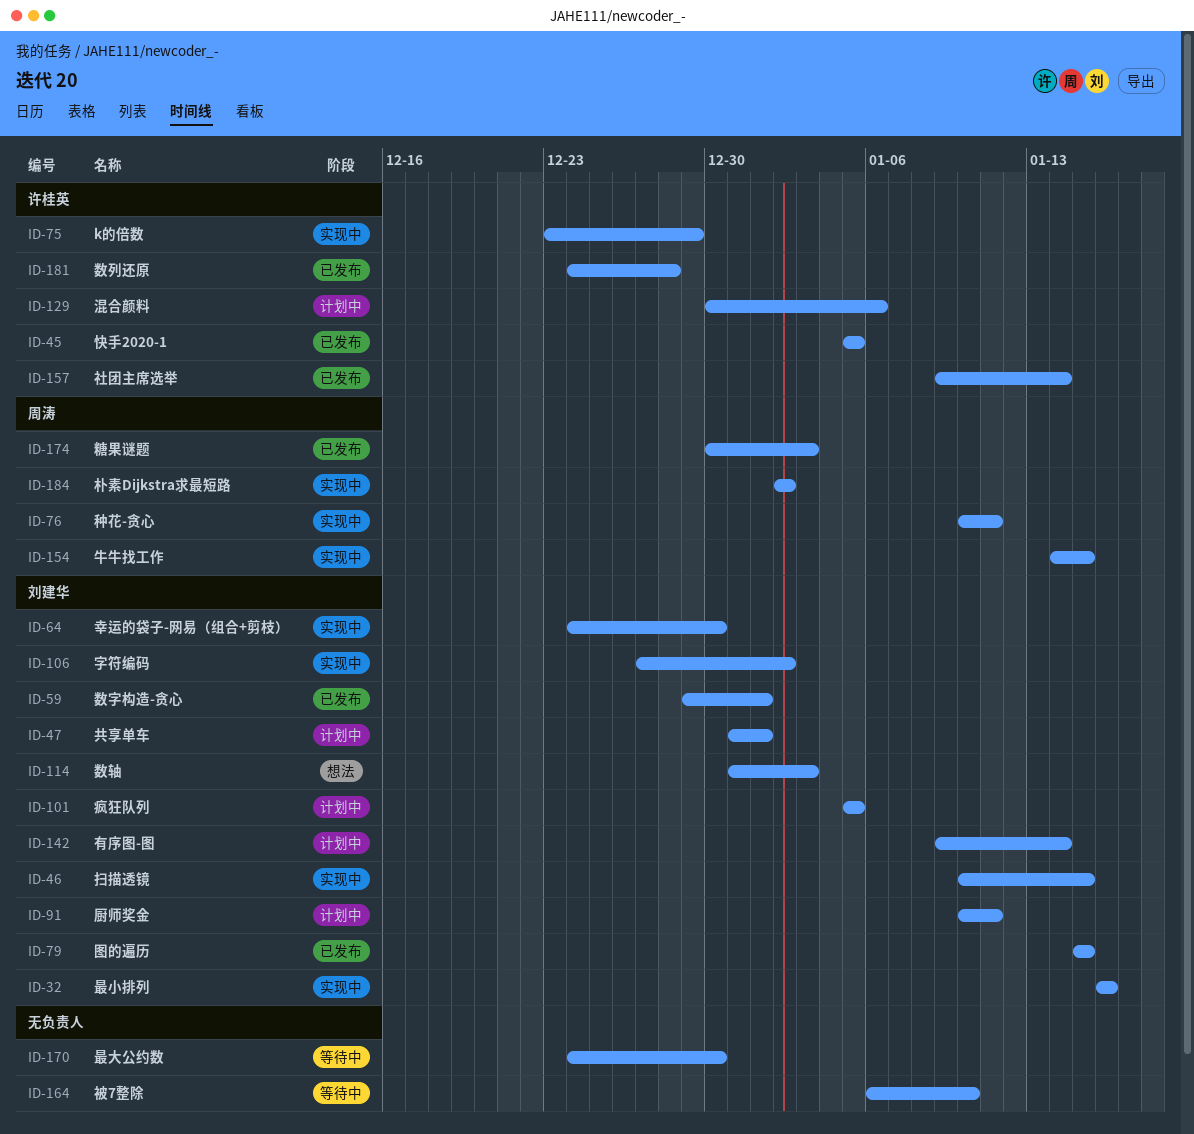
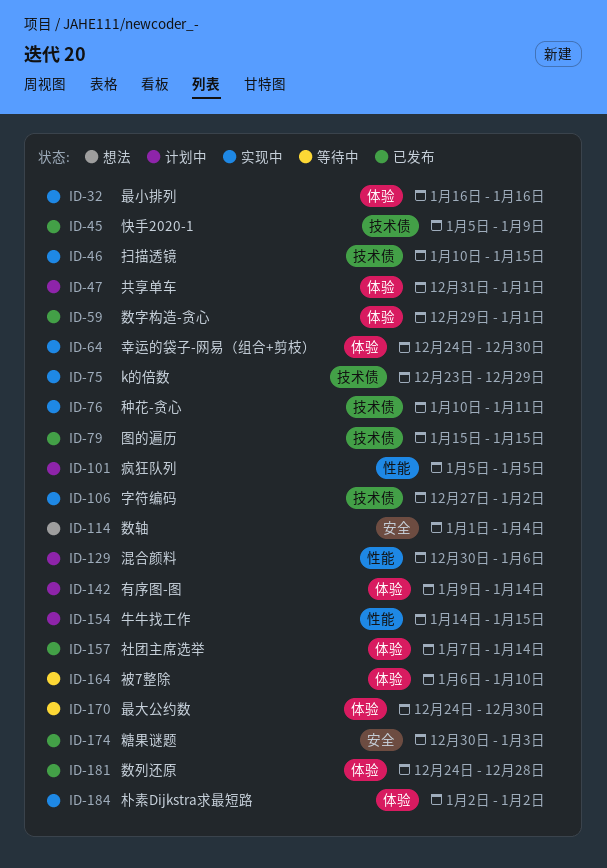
ID-45, due: Jan 5 -> Jan 9
ID-91: present -> none
ID-114, start: Dec 31 -> Jan 1
ID-114, due: Jan 3 -> Jan 4
ID-154, status: 实现中 -> 计划中
ID-157, start: Jan 9 -> Jan 7

